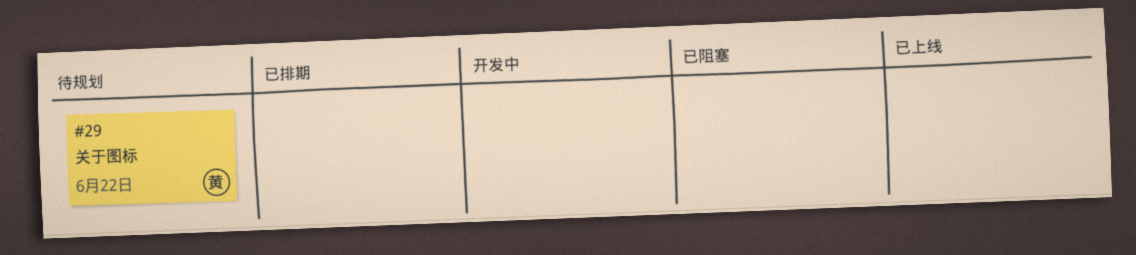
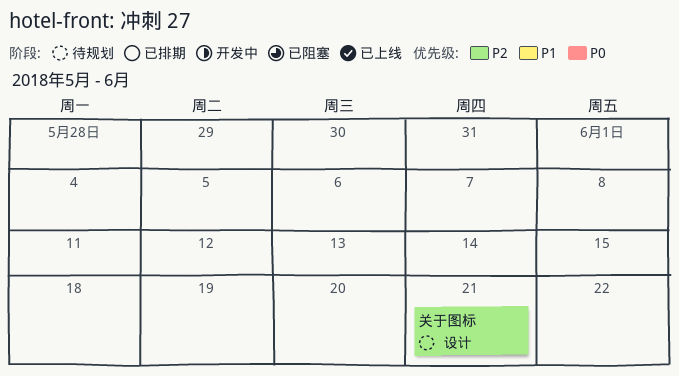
关于图标, due: Jun 22 -> Jun 21

